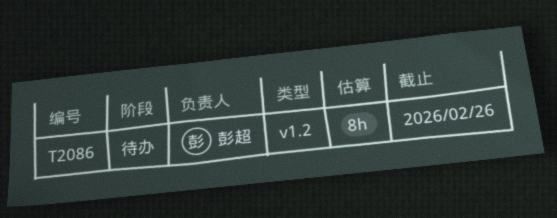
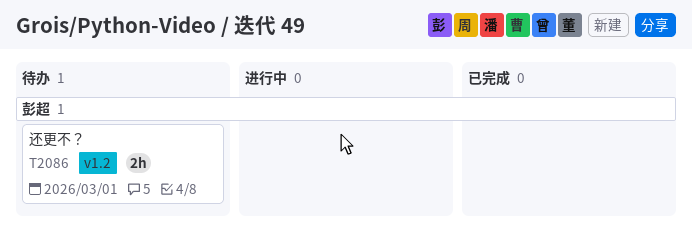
T2086, estimate: 8h -> 2h
T2086, due: Feb 26 -> Mar 1

